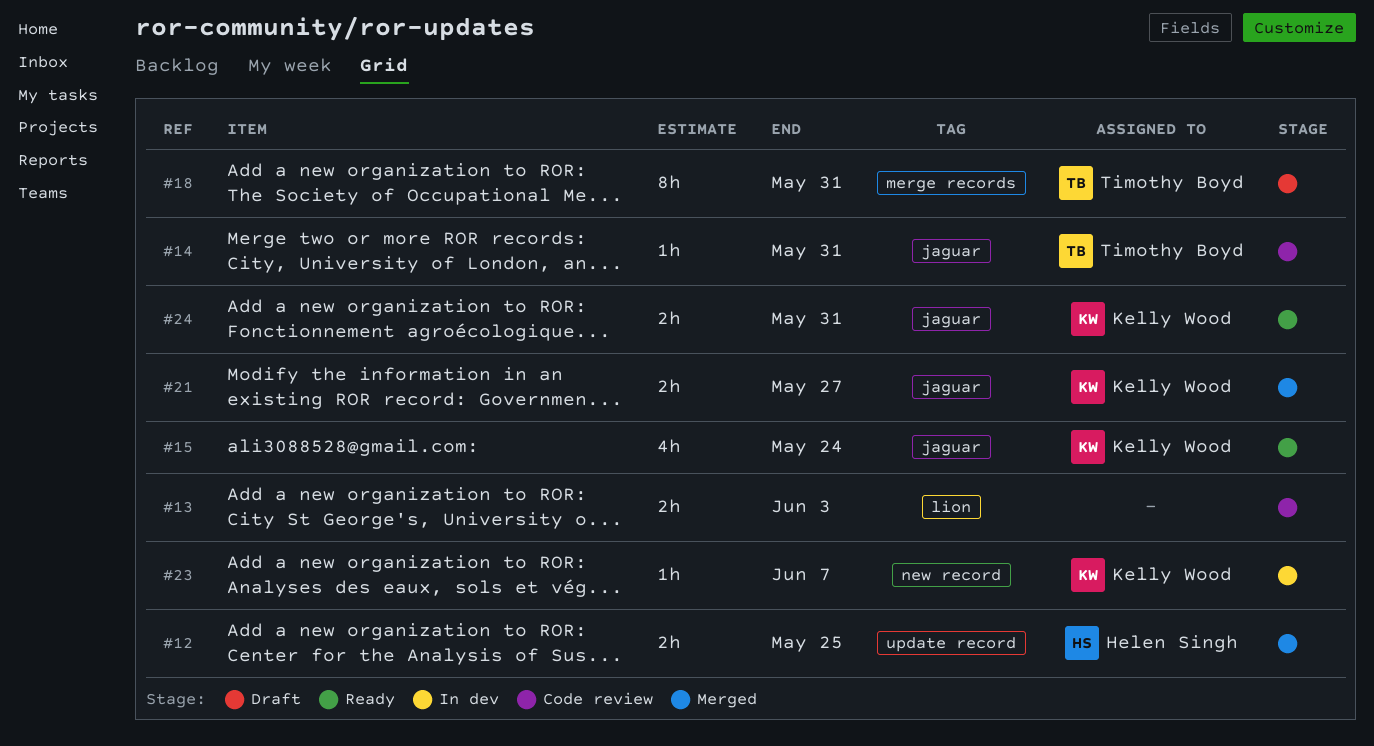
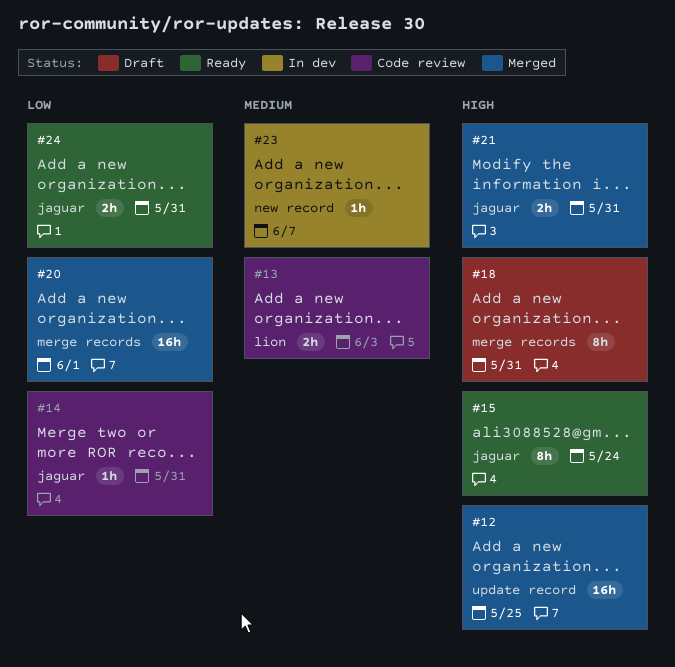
#12, estimate: 2h -> 16h
#15, estimate: 4h -> 8h
#20: none -> present
#21, due: May 27 -> May 31

